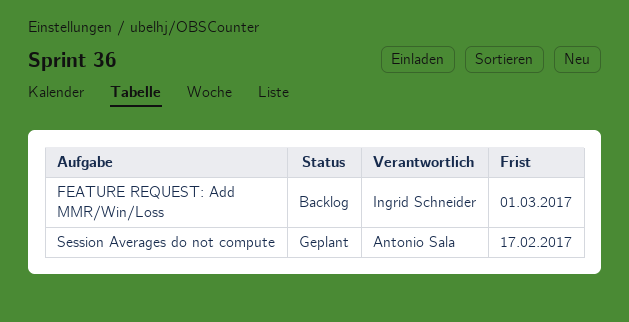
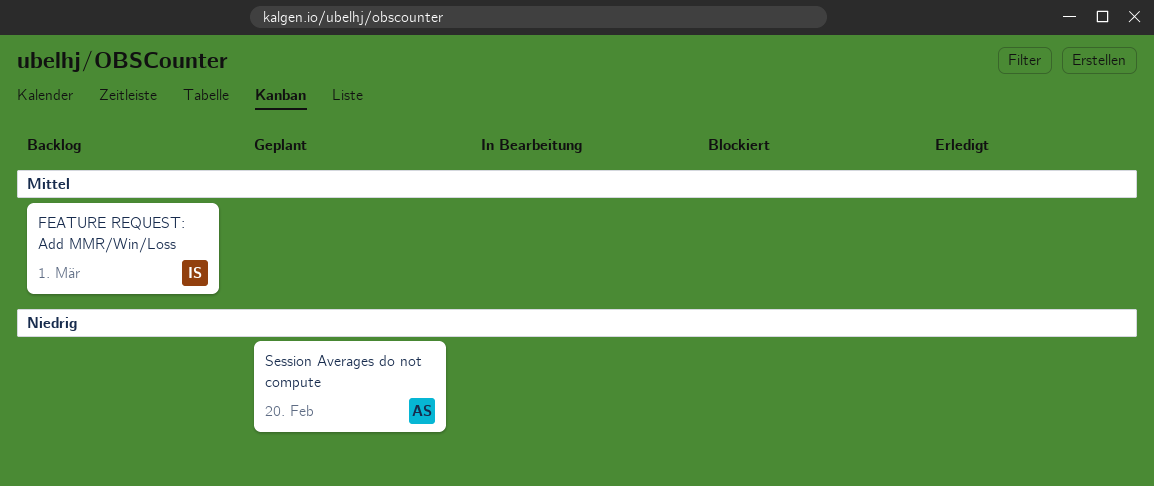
Session Averages do not compute, due: Feb 17 -> Feb 20

